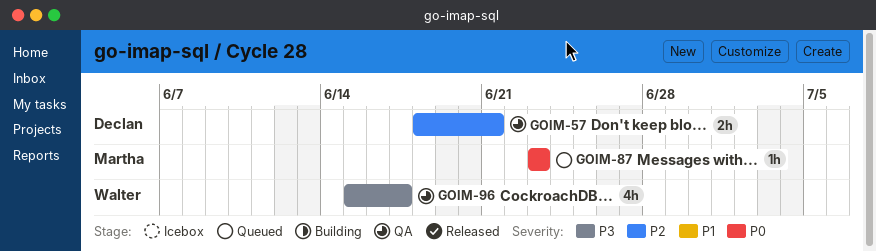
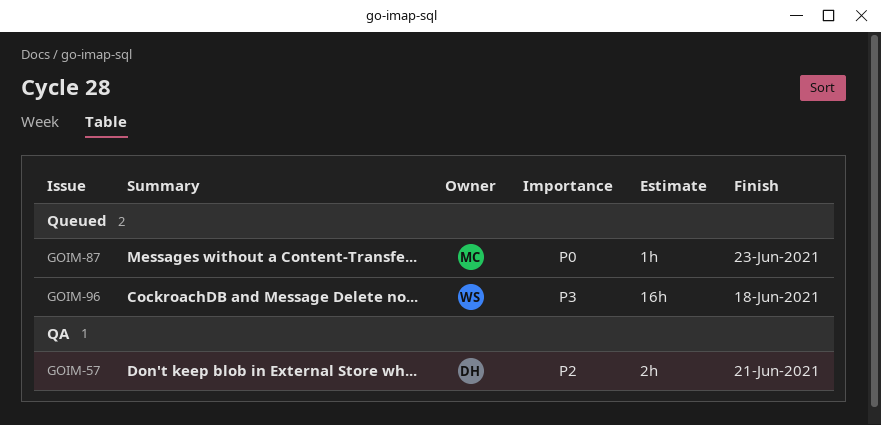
GOIM-96, status: QA -> Queued
GOIM-96, estimate: 4h -> 16h
GOIM-96, due: Jun 17 -> Jun 18

